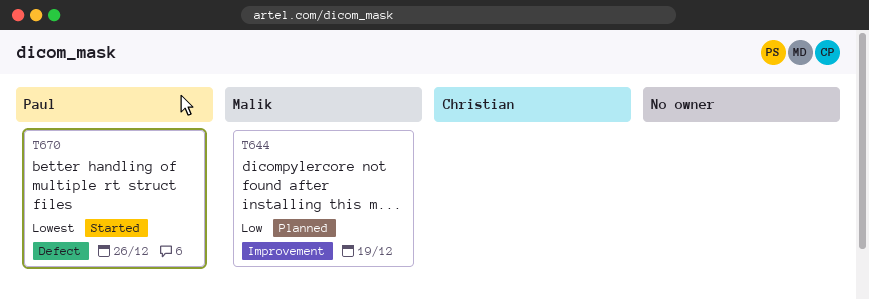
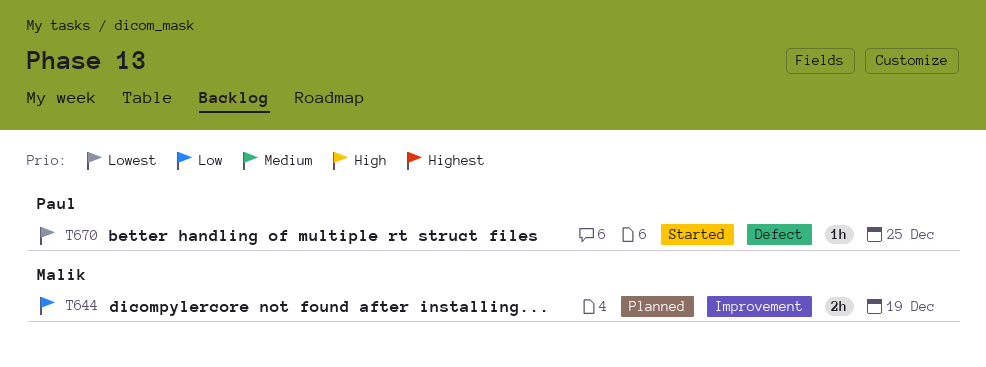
T670, due: Dec 26 -> Dec 25

